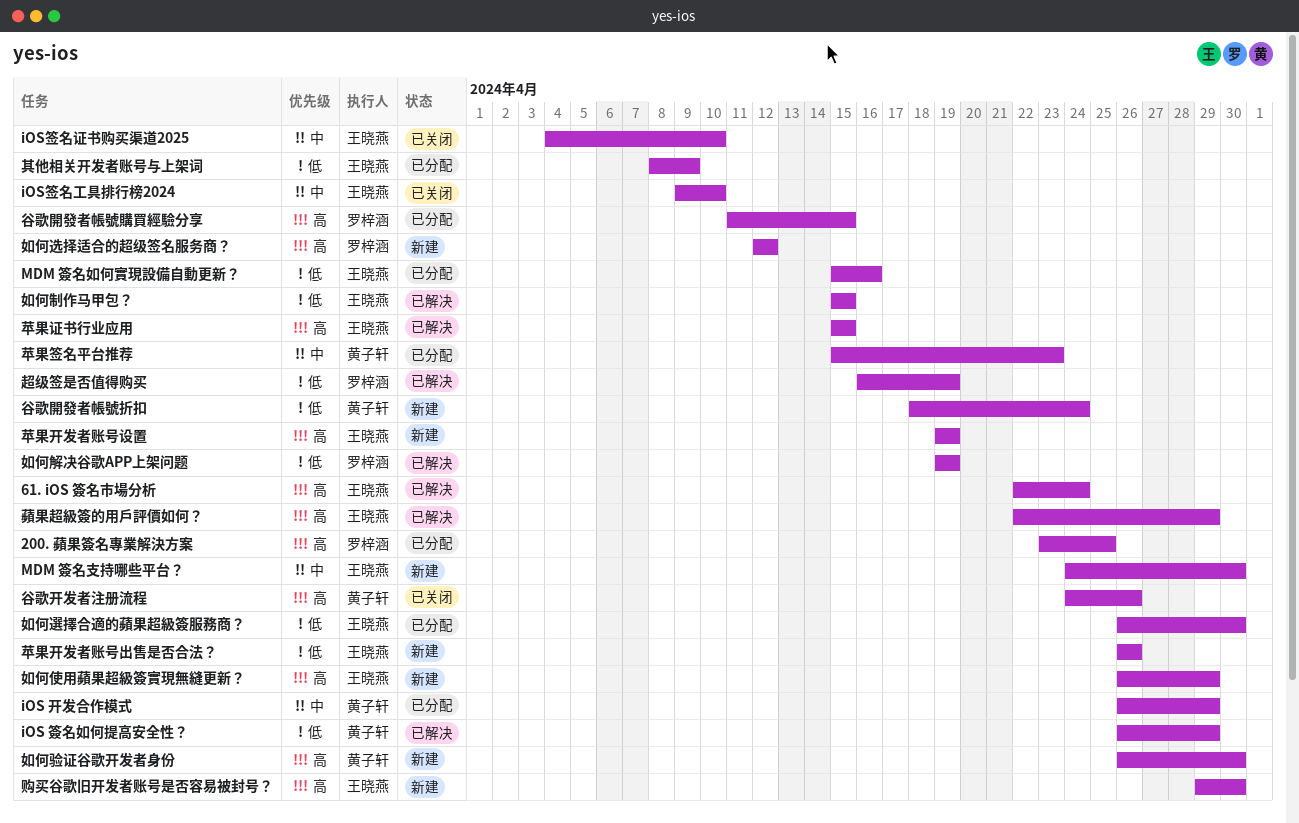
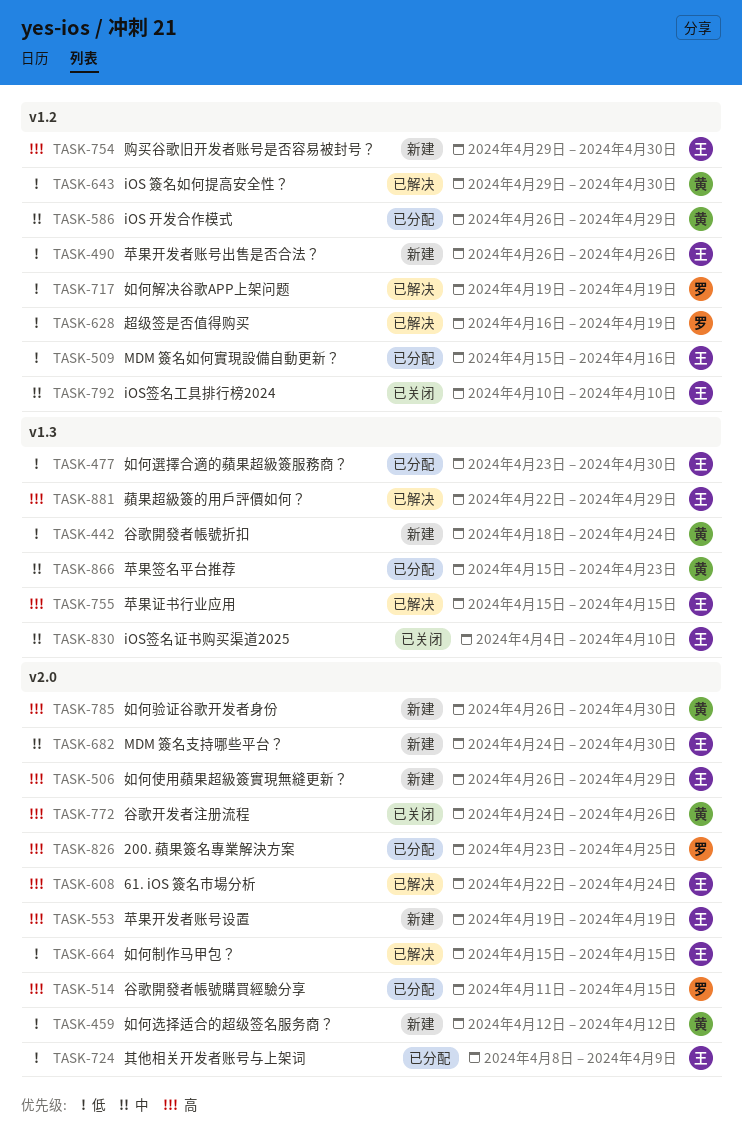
iOS 簽名如何提高安全性？, start: Apr 26 -> Apr 29
iOS 簽名如何提高安全性？, due: Apr 29 -> Apr 30
iOS签名工具排行榜2024, start: Apr 9 -> Apr 10
如何选择适合的超级签名服务商？, owner: 罗梓涵 -> 黄子轩
如何选择适合的超级签名服务商？, priority: 高 -> 低
如何選擇合適的蘋果超級簽服務商？, start: Apr 26 -> Apr 23

